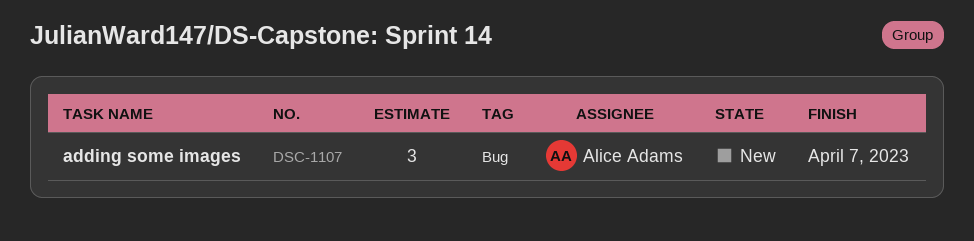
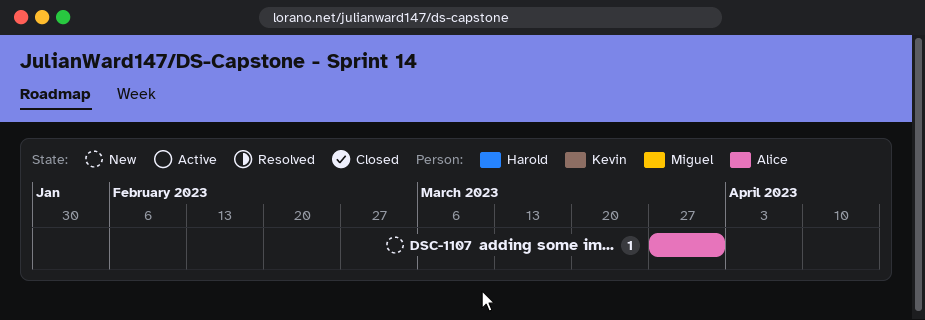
DSC-1107, estimate: 3 -> 1
DSC-1107, due: Apr 7 -> Mar 31

